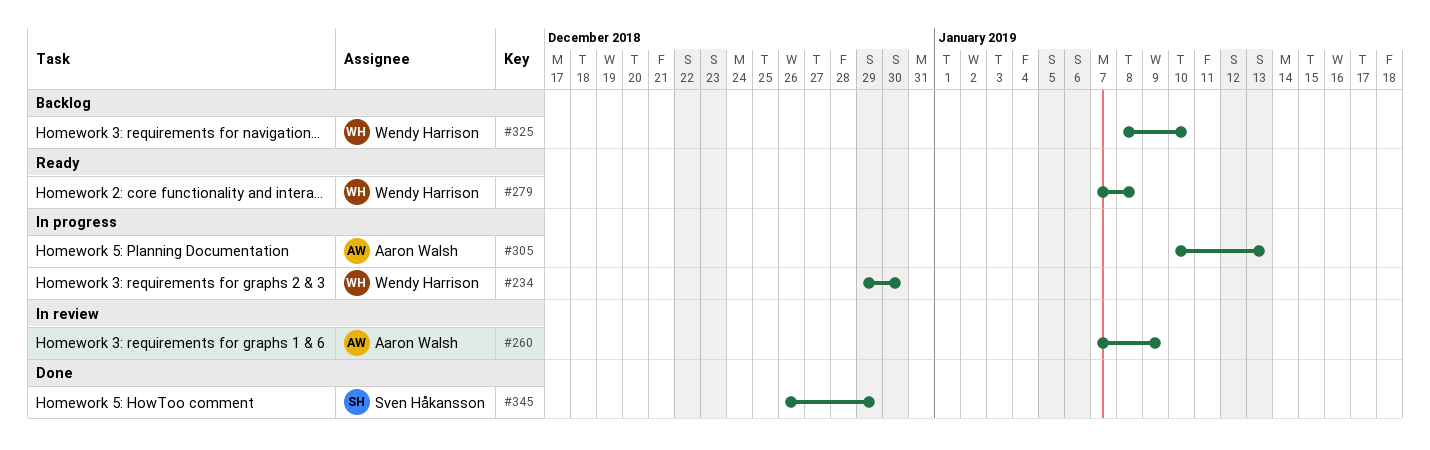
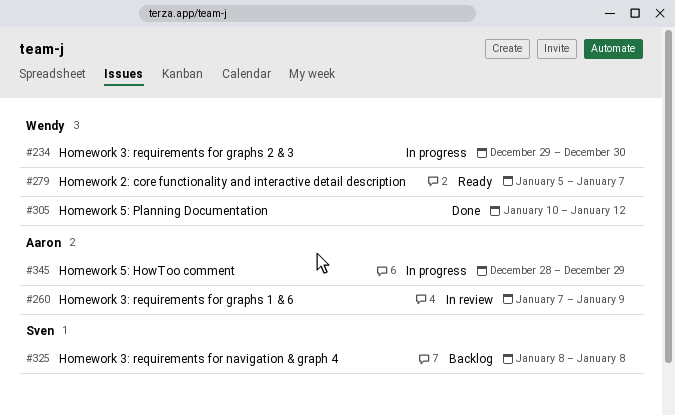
#279, start: Jan 7 -> Jan 5
#279, due: Jan 8 -> Jan 7
#305, status: In progress -> Done
#305, owner: Aaron Walsh -> Wendy Harrison
#305, due: Jan 13 -> Jan 12
#325, owner: Wendy Harrison -> Sven Håkansson
#325, due: Jan 10 -> Jan 8
#345, status: Done -> In progress
#345, owner: Sven Håkansson -> Aaron Walsh
#345, start: Dec 26 -> Dec 28

